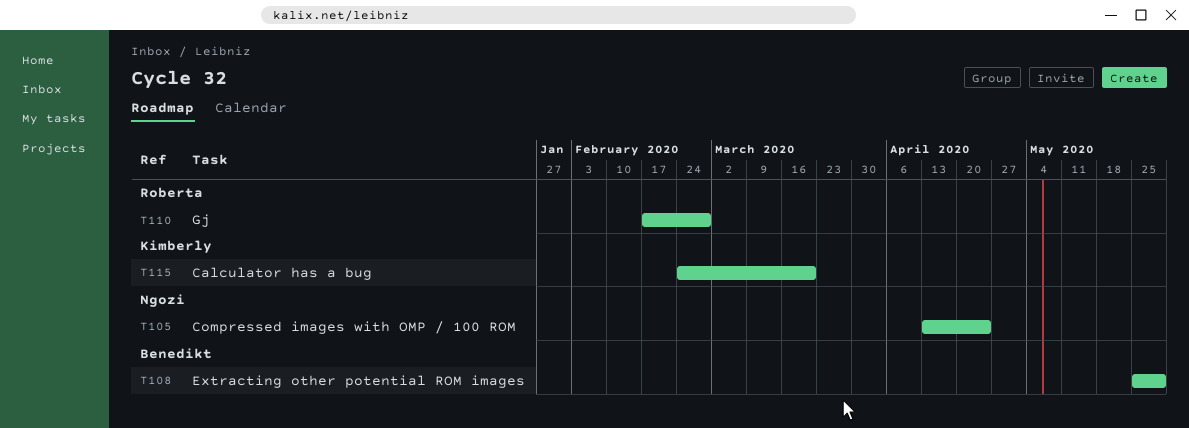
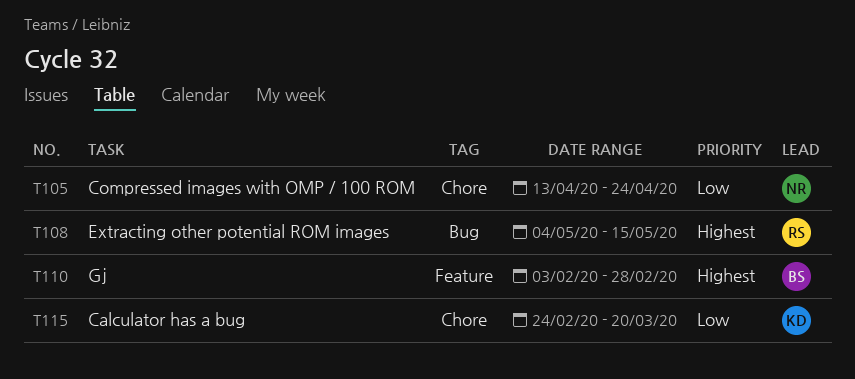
T108, owner: Benedikt -> Roberta
T108, start: May 25 -> May 4
T108, due: May 29 -> May 15
T110, owner: Roberta -> Benedikt
T110, start: Feb 17 -> Feb 3

